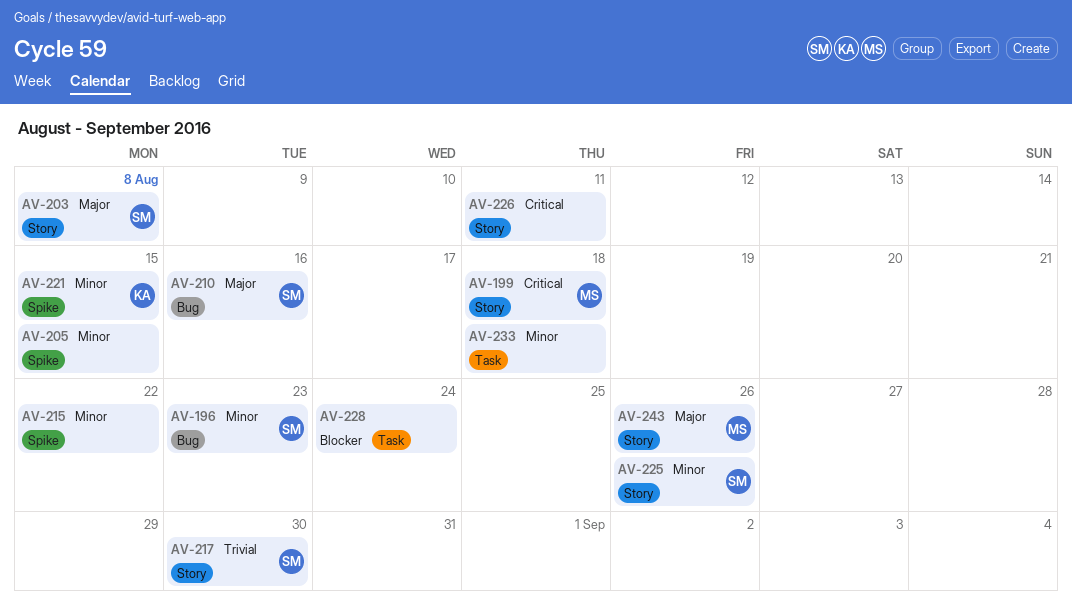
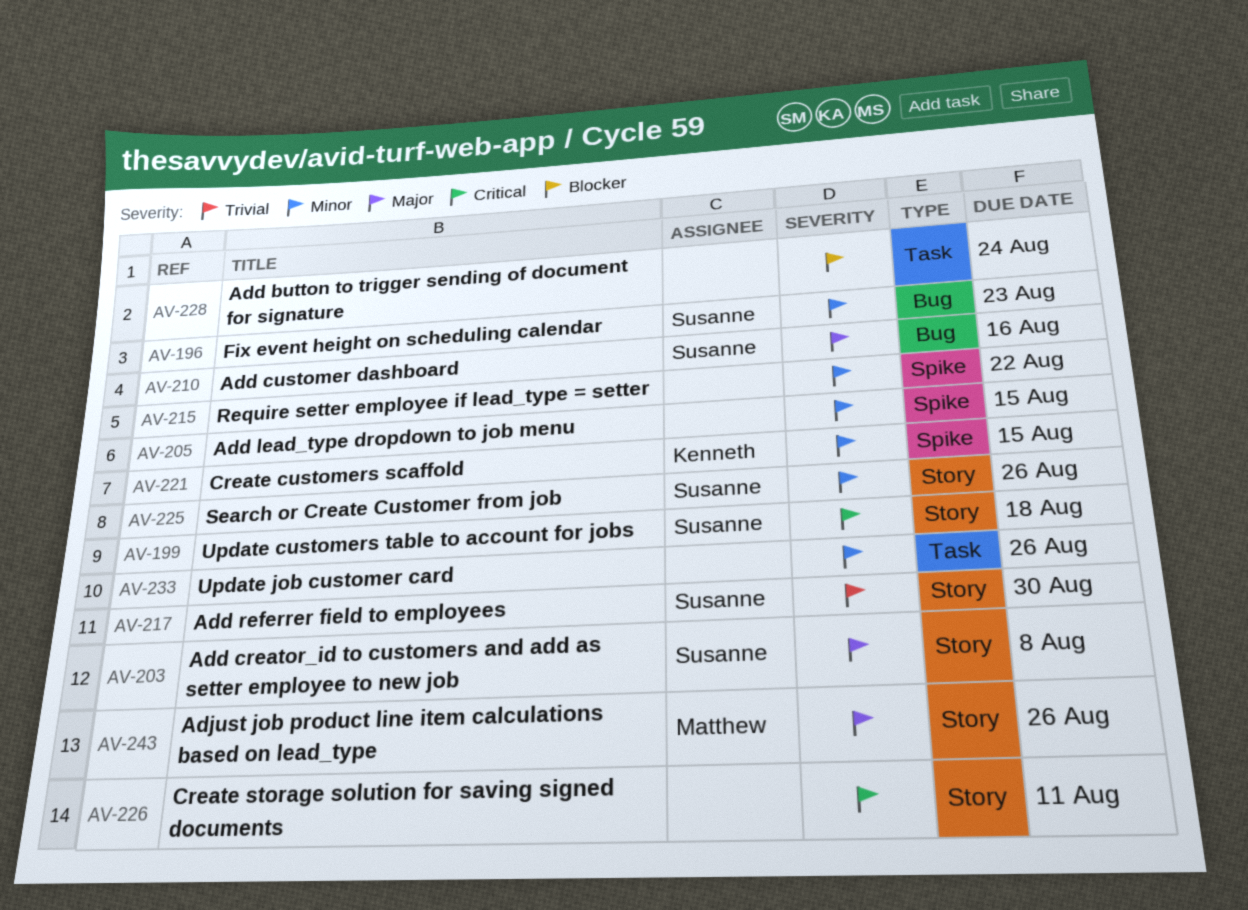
AV-199, owner: Matthew -> Susanne
AV-233, due: Aug 18 -> Aug 26

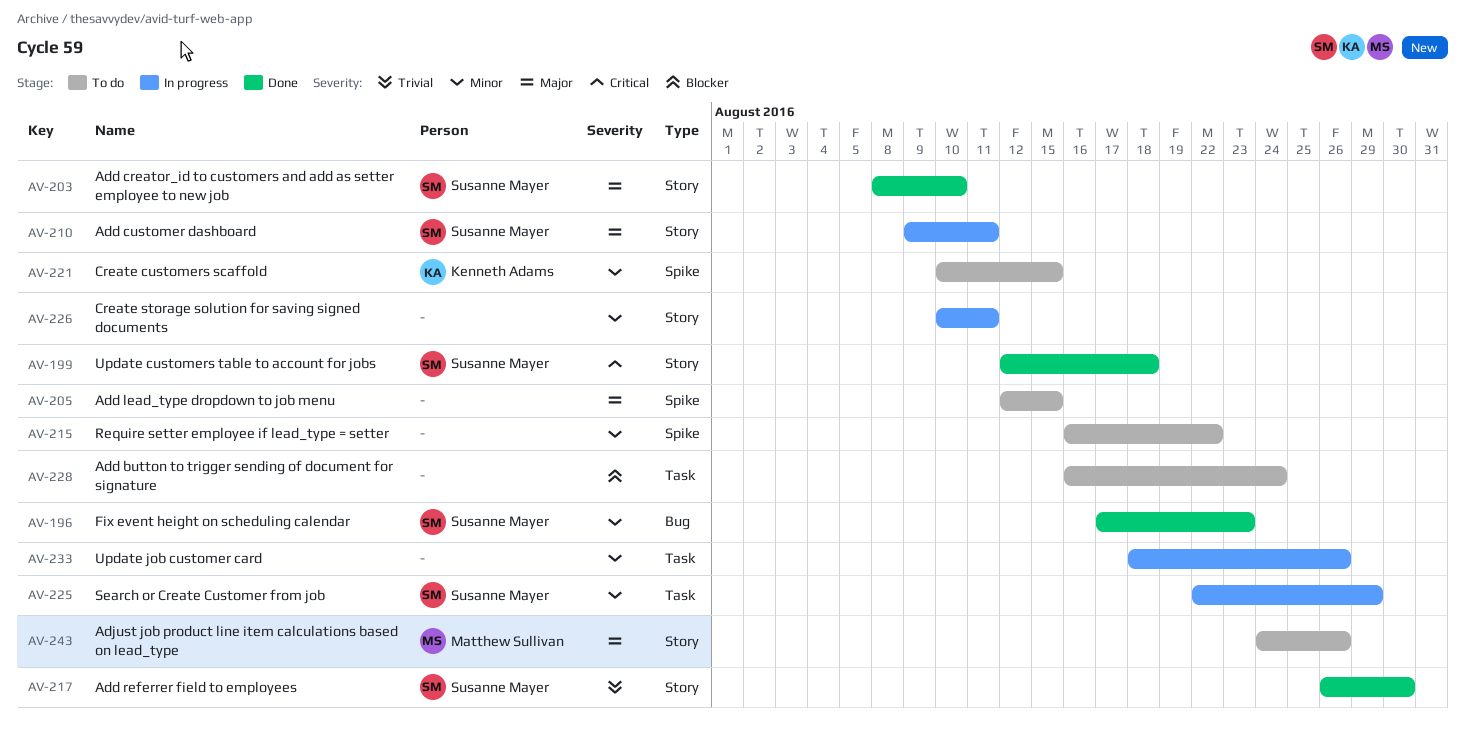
AV-203, due: Aug 8 -> Aug 10
AV-205, priority: Minor -> Major
AV-210, label: Bug -> Story
AV-210, due: Aug 16 -> Aug 11
AV-225, label: Story -> Task
AV-225, due: Aug 26 -> Aug 29
AV-226, priority: Critical -> Minor

